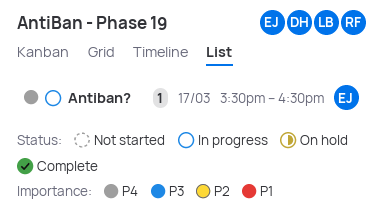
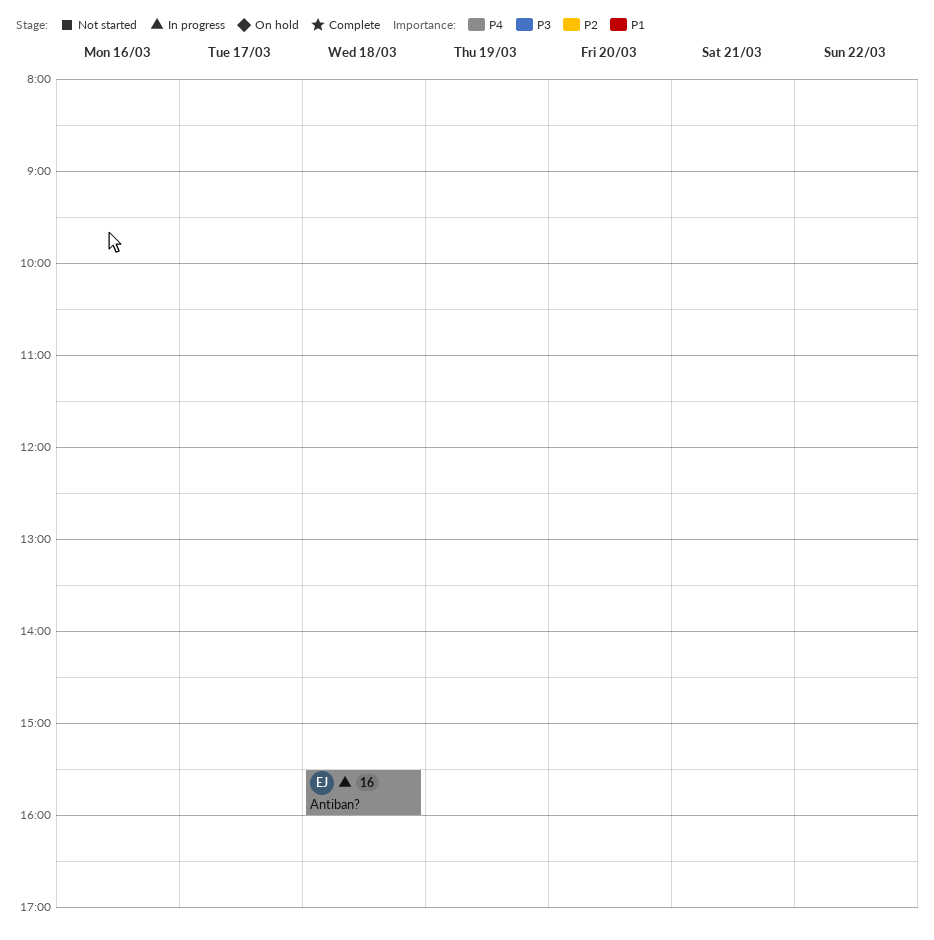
Antiban?, estimate: 1 -> 16
Antiban?, day: Mar 17 -> Mar 18
Antiban?, ends: 16:30 -> 16:00

